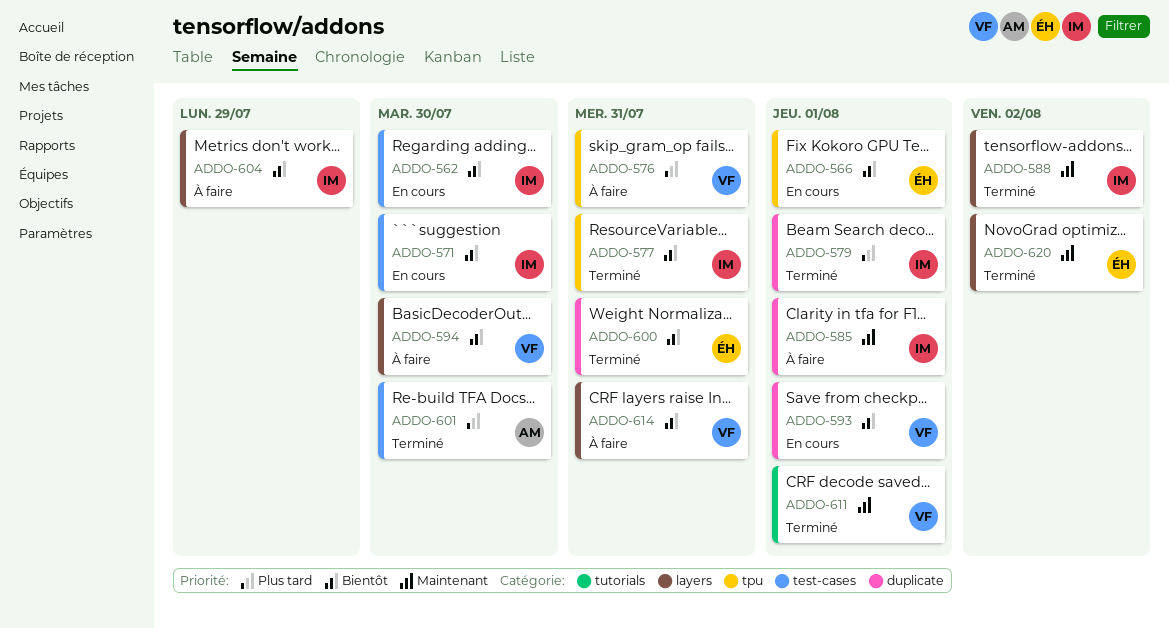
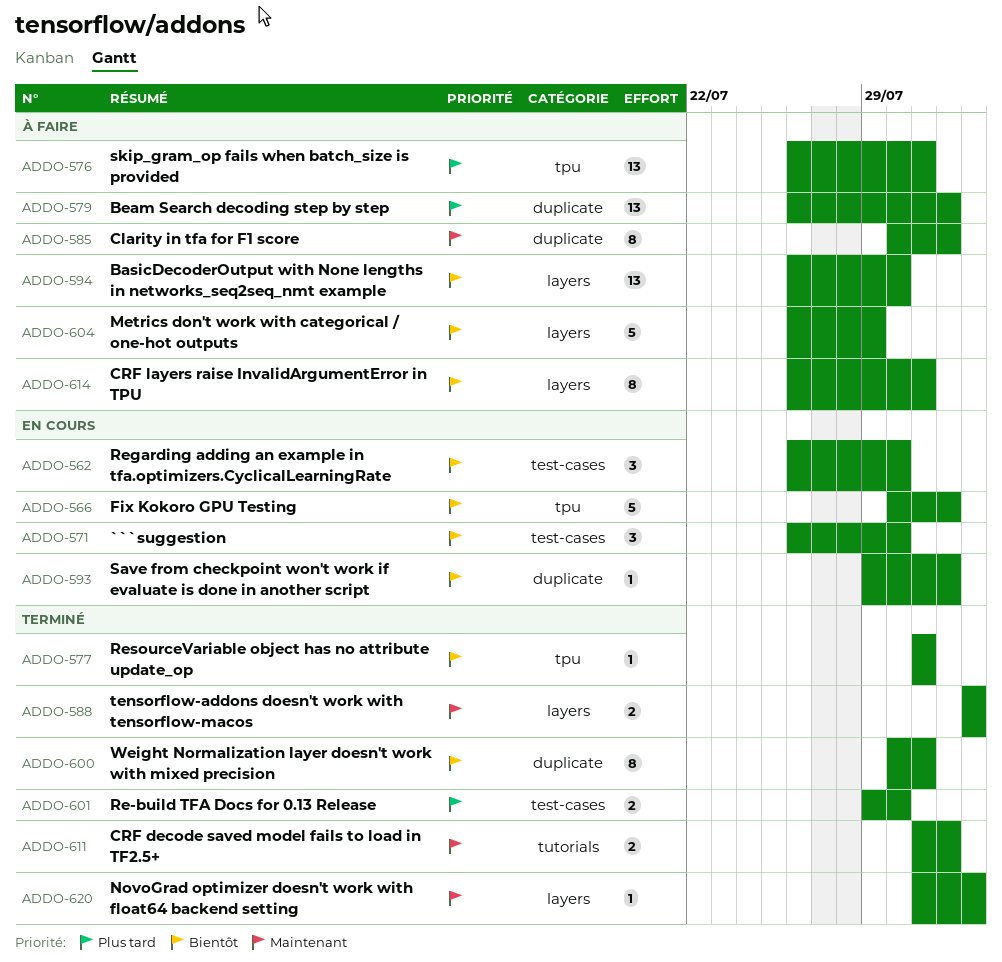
ADDO-579, status: Terminé -> À faire

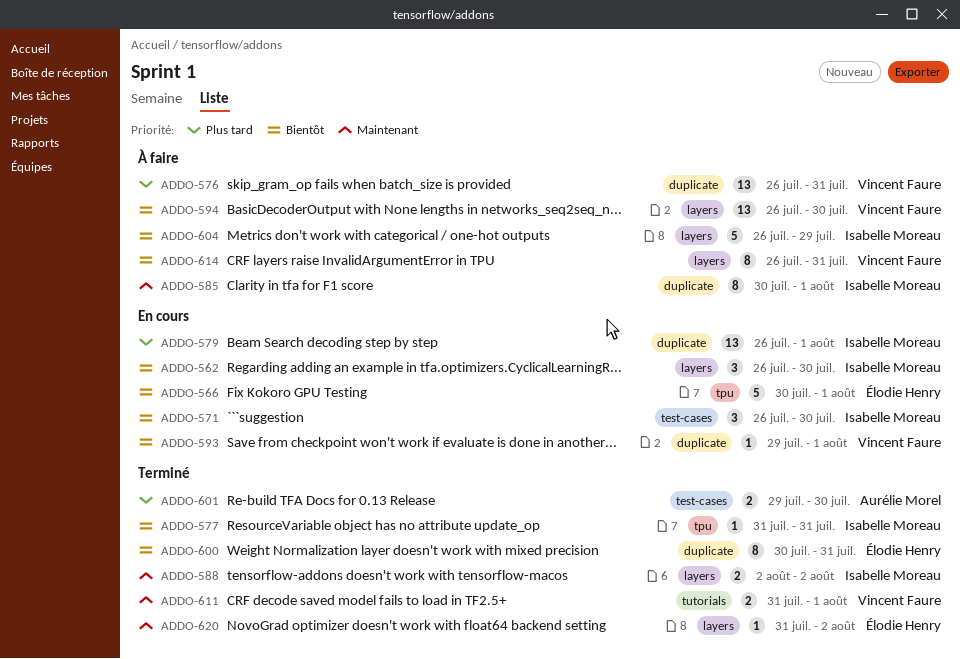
ADDO-562, label: test-cases -> layers
ADDO-576, label: tpu -> duplicate
ADDO-579, status: À faire -> En cours

